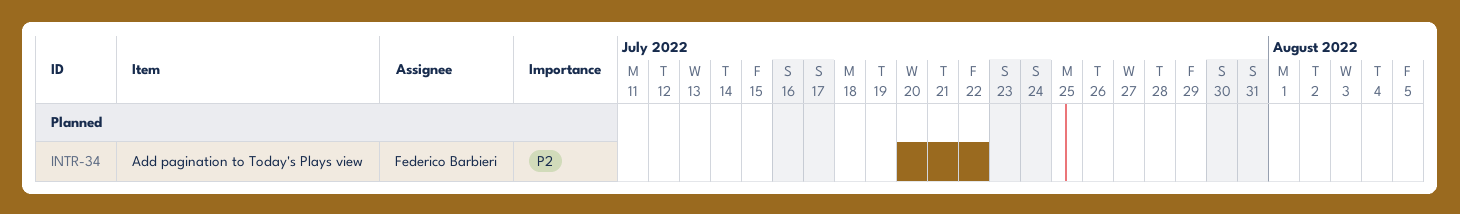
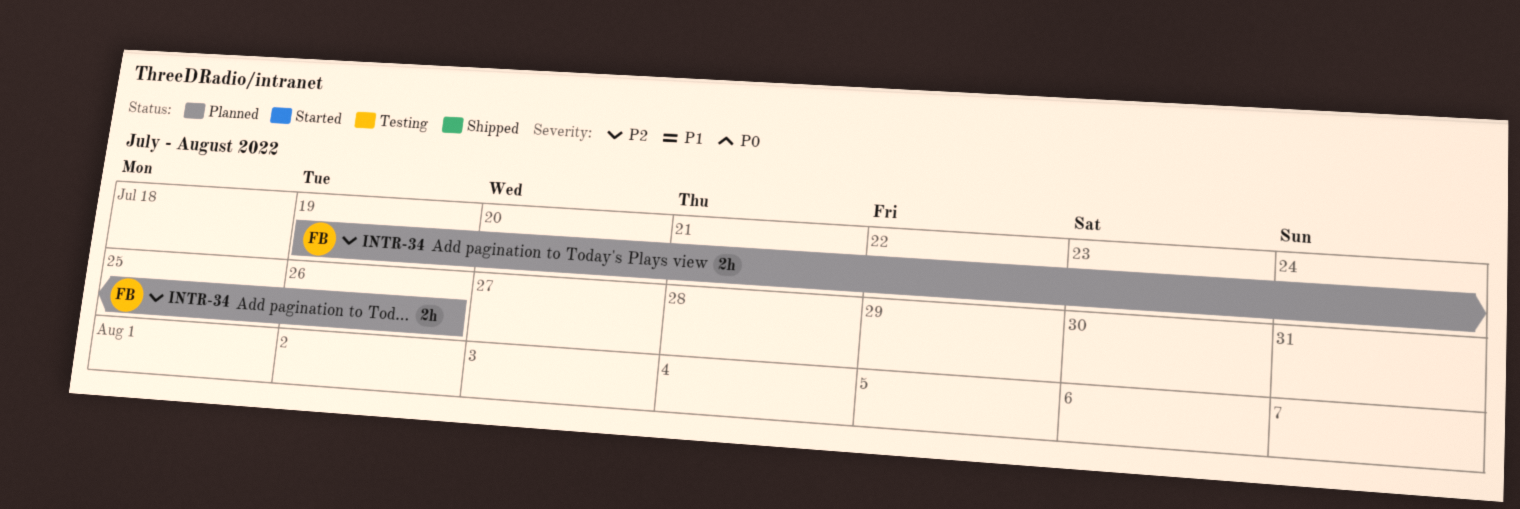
INTR-34, start: Jul 20 -> Jul 19
INTR-34, due: Jul 22 -> Jul 26

